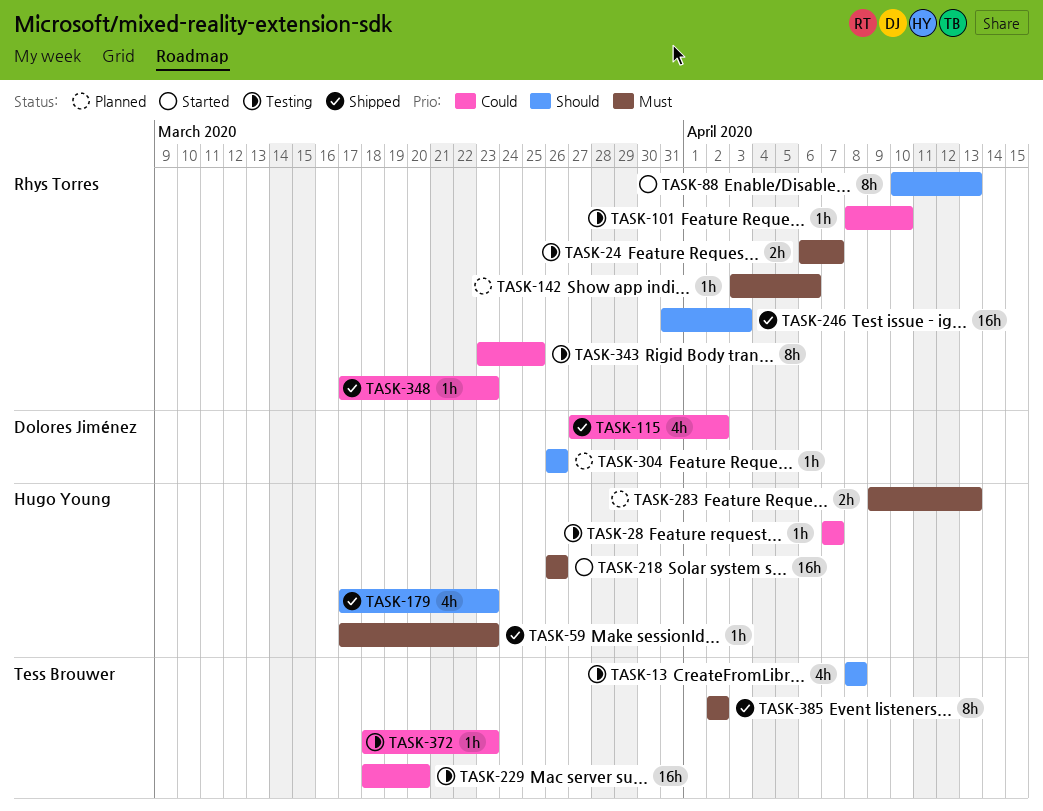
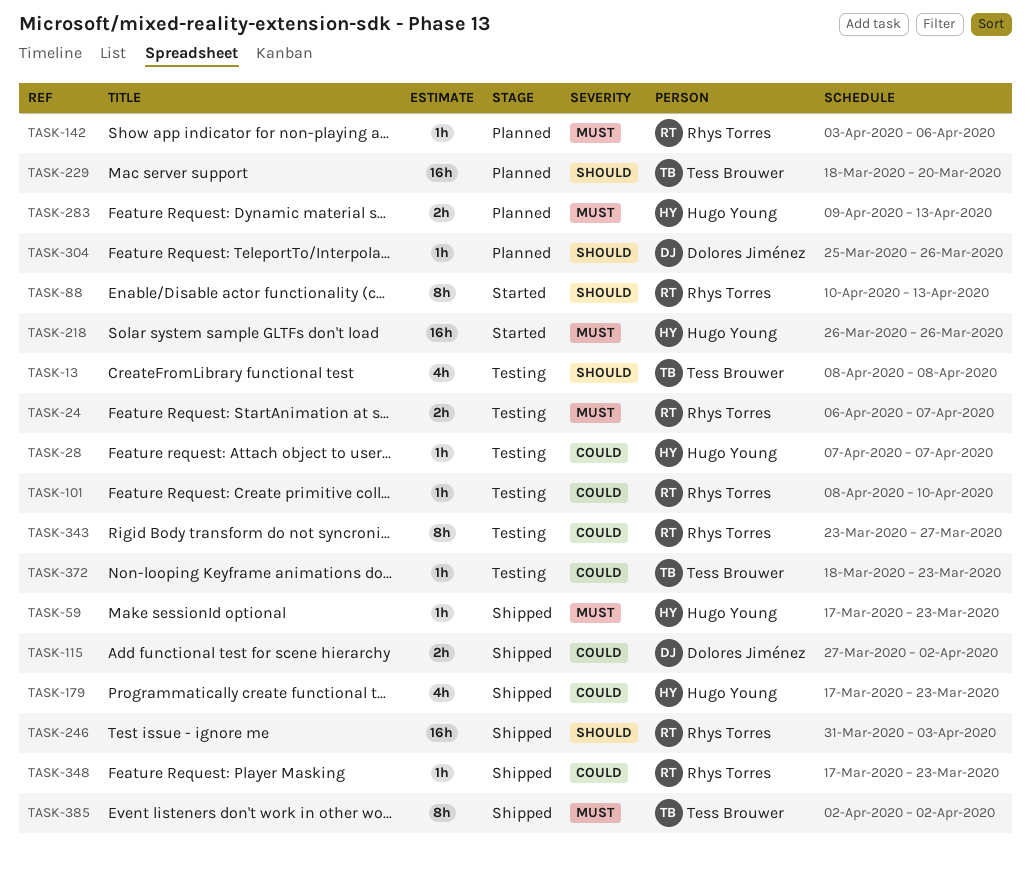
TASK-115, estimate: 4h -> 2h
TASK-179, priority: Should -> Could
TASK-229, status: Testing -> Planned
TASK-229, priority: Could -> Should
TASK-304, start: Mar 26 -> Mar 25
TASK-343, due: Mar 25 -> Mar 27

